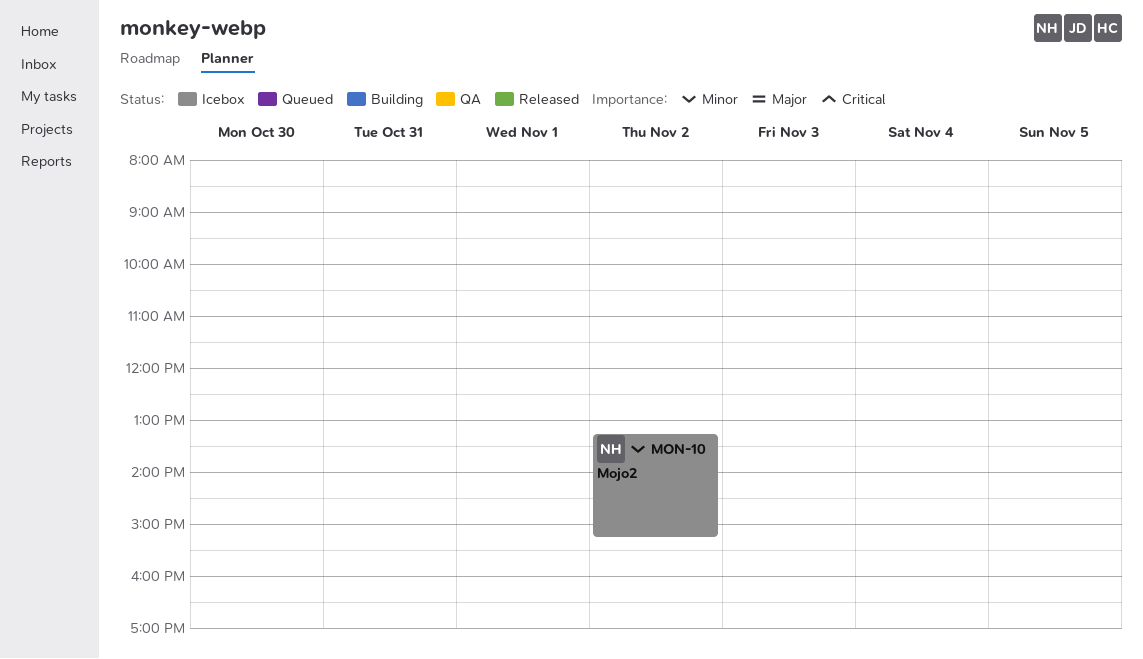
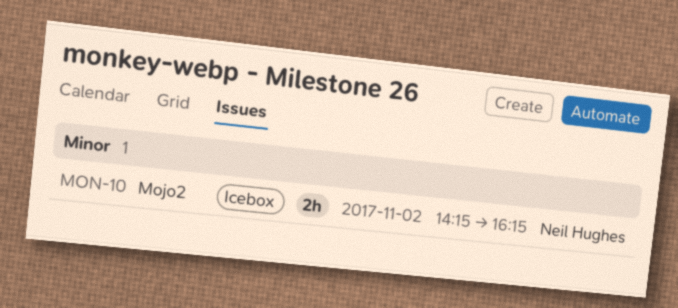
MON-10, begins: 13:15 -> 14:15
MON-10, ends: 15:15 -> 16:15

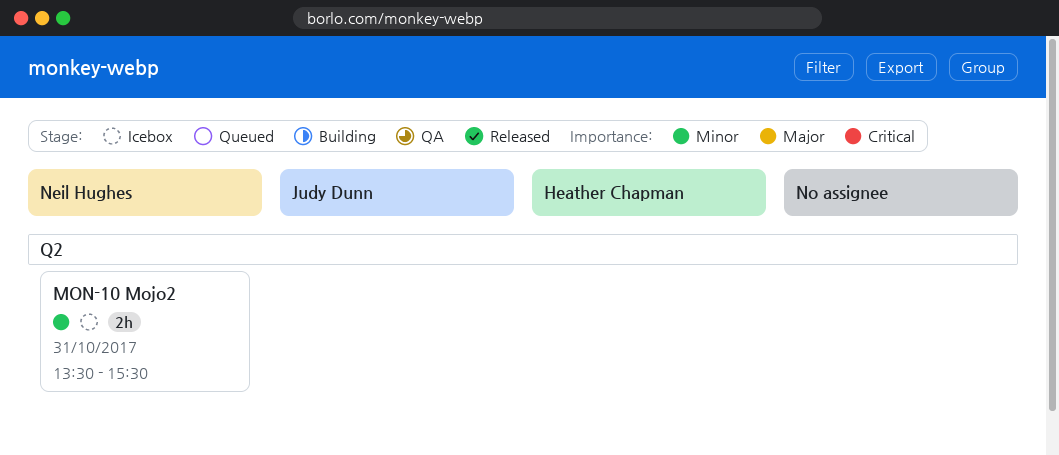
MON-10, day: Nov 2 -> Oct 31
MON-10, begins: 14:15 -> 13:30
MON-10, ends: 16:15 -> 15:30

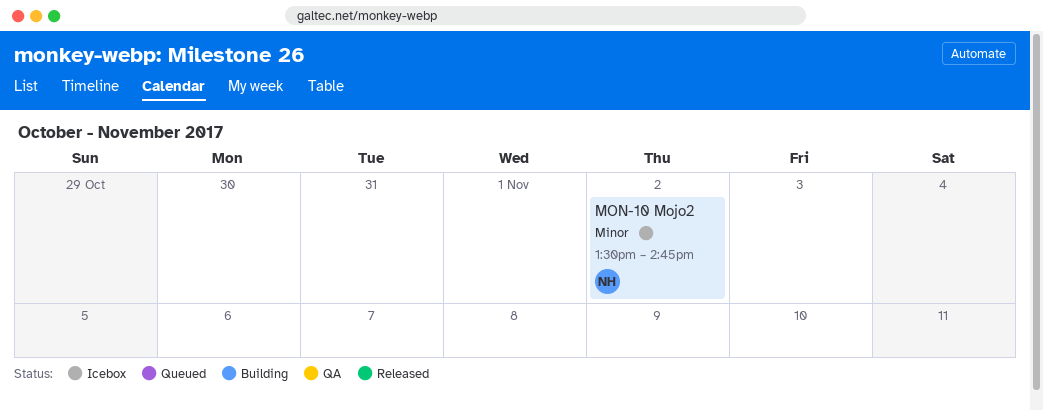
MON-10, day: Oct 31 -> Nov 2
MON-10, ends: 15:30 -> 14:45

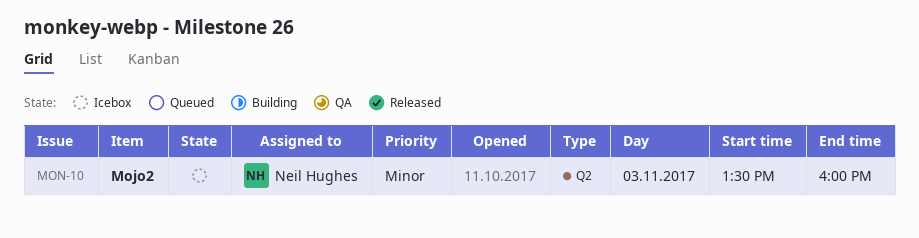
MON-10, day: Nov 2 -> Nov 3
MON-10, ends: 14:45 -> 16:00

